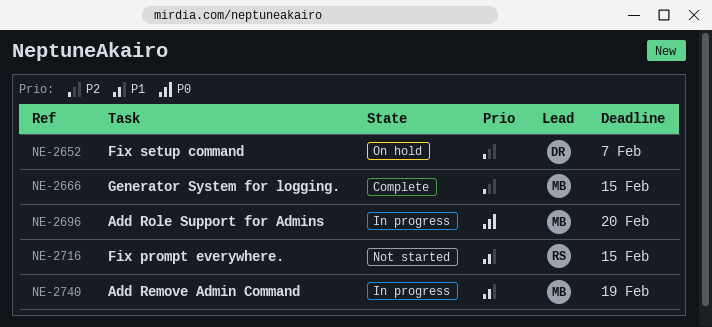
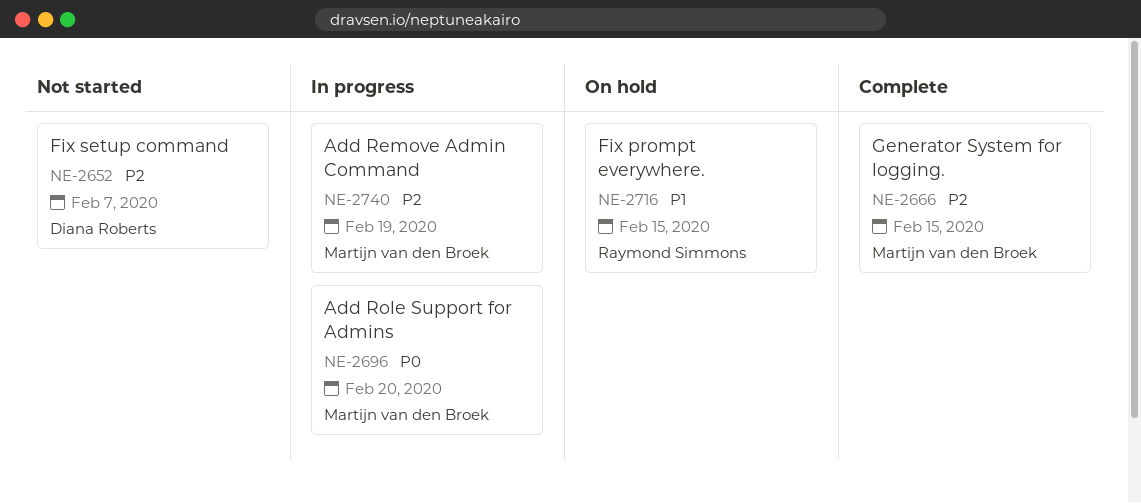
NE-2652, status: On hold -> Not started
NE-2716, status: Not started -> On hold
NE-2740, priority: P1 -> P2

